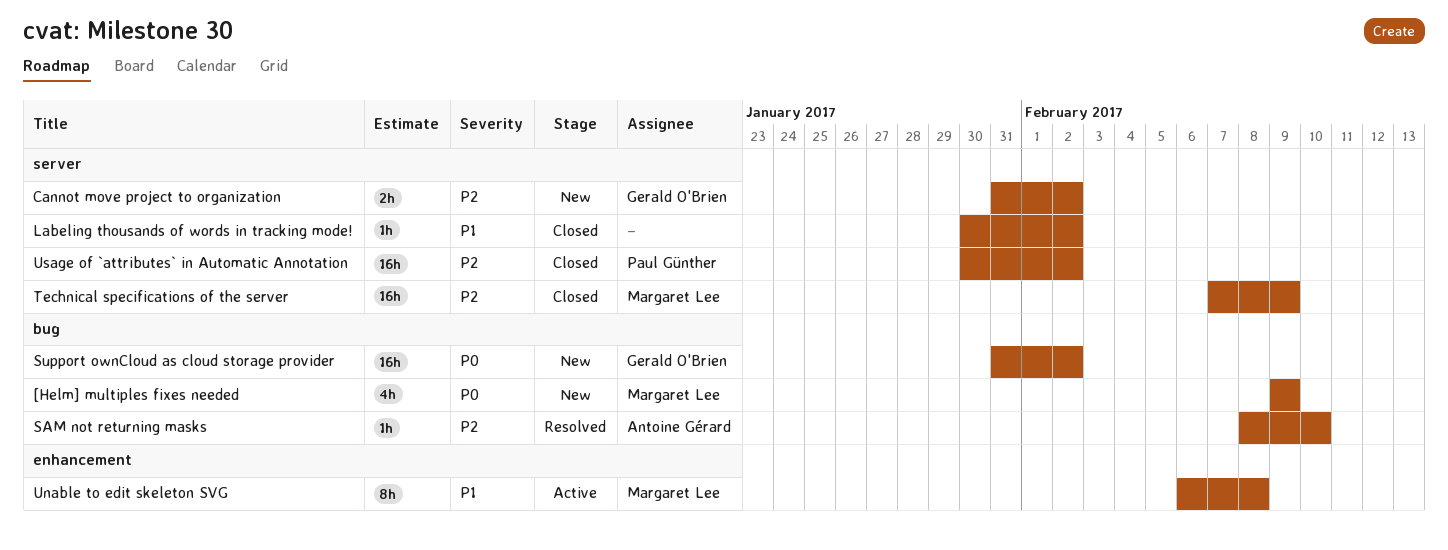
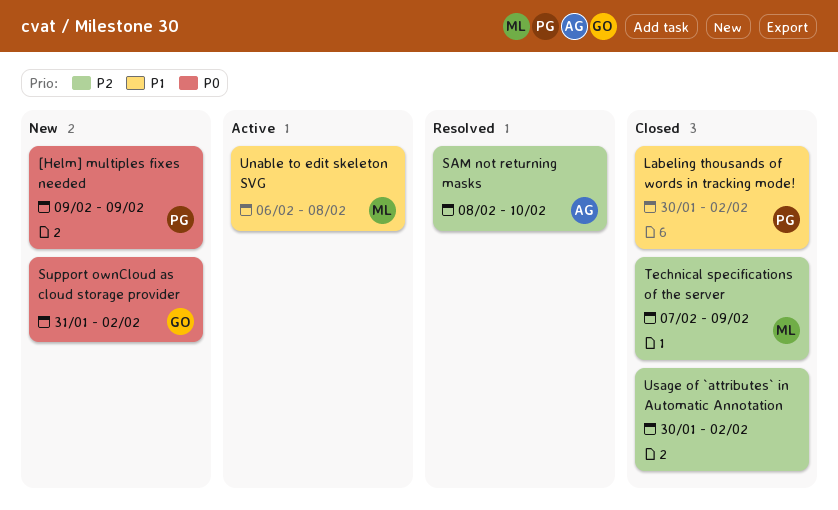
[Helm] multiples fixes needed, owner: Margaret Lee -> Paul Günther
Cannot move project to organization: present -> none
Labeling thousands of words in tracking mode!, owner: none -> Paul Günther
Usage of `attributes` in Automatic Annotation, owner: Paul Günther -> none

